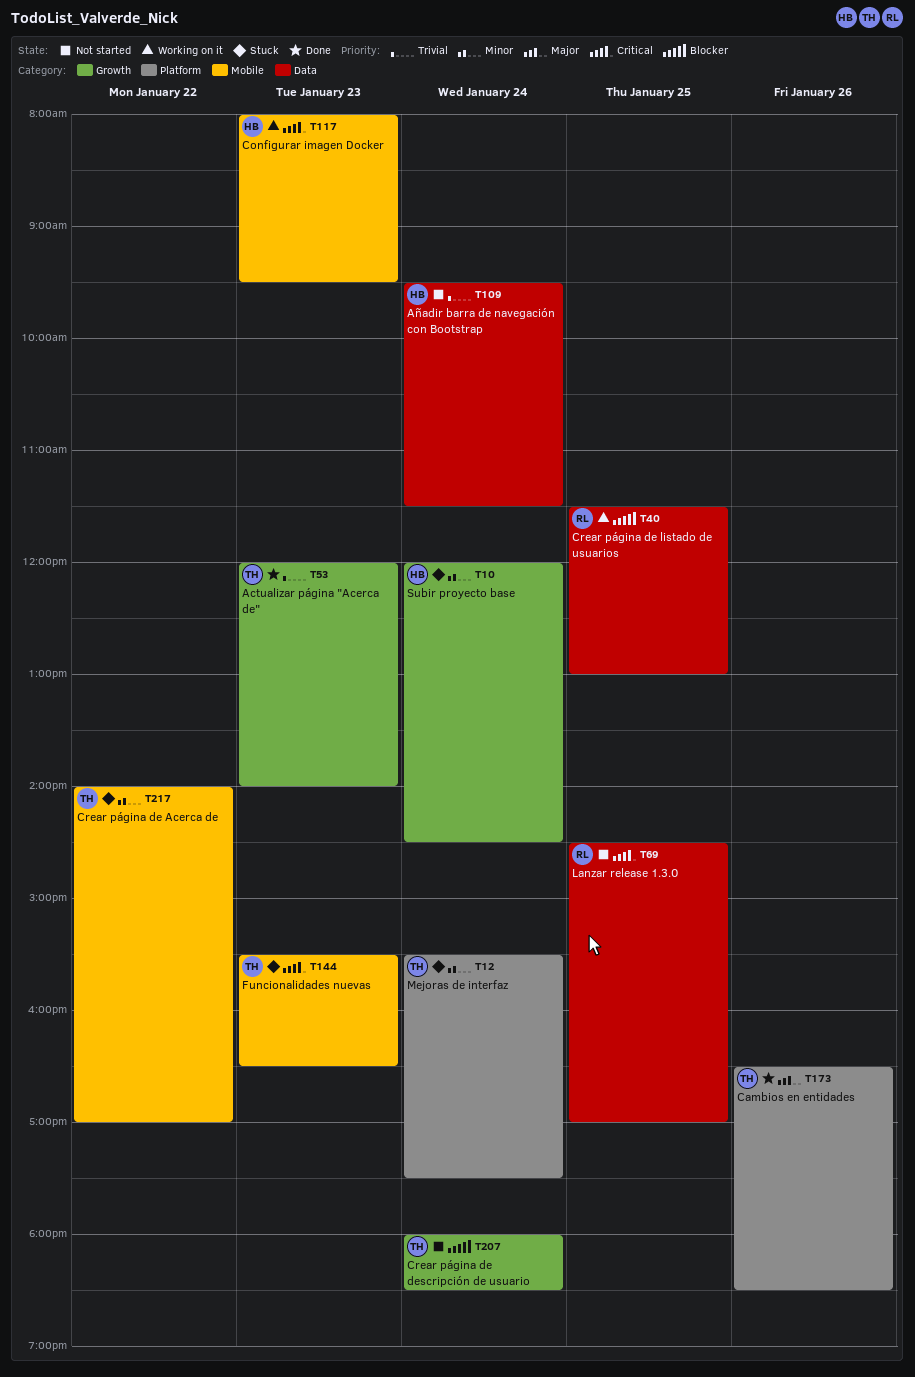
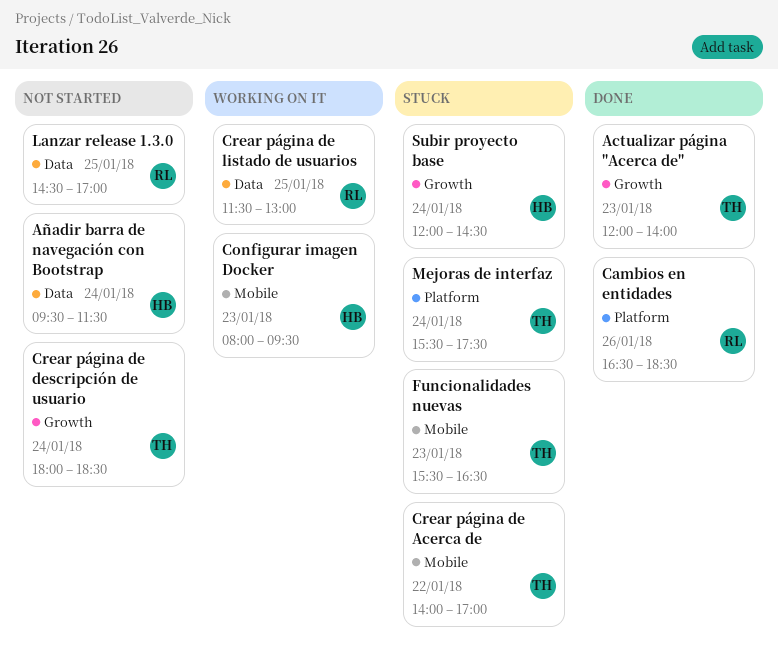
Cambios en entidades, owner: TH -> RL

